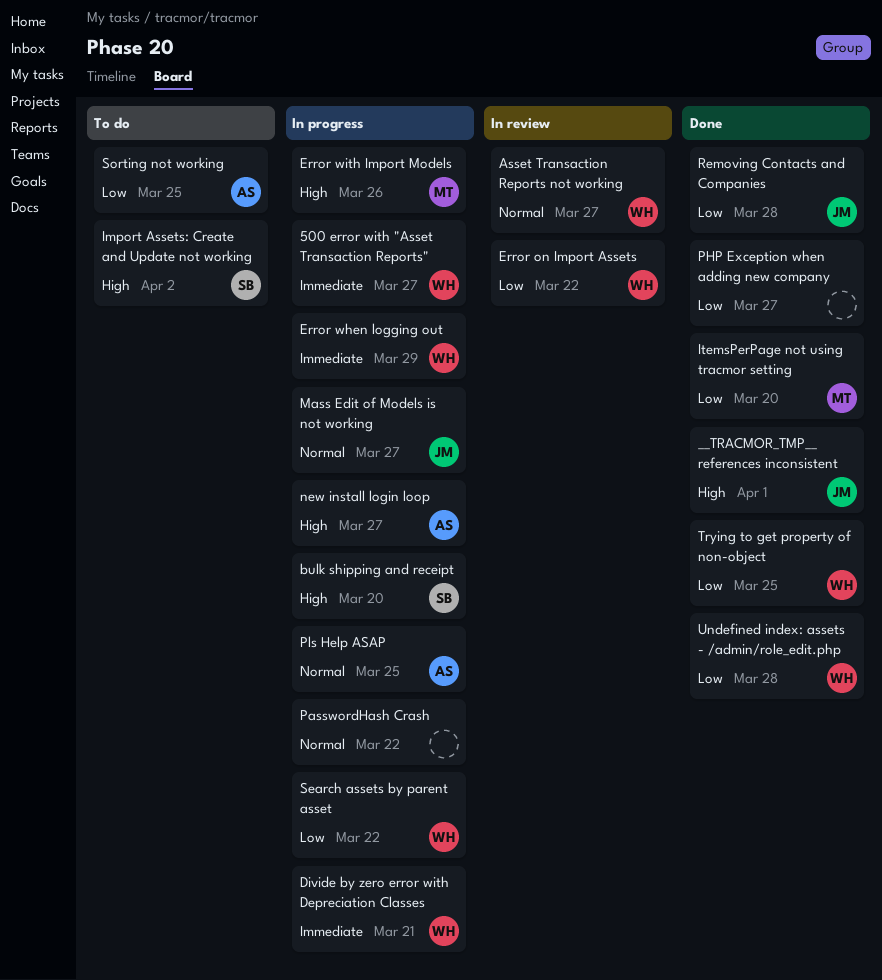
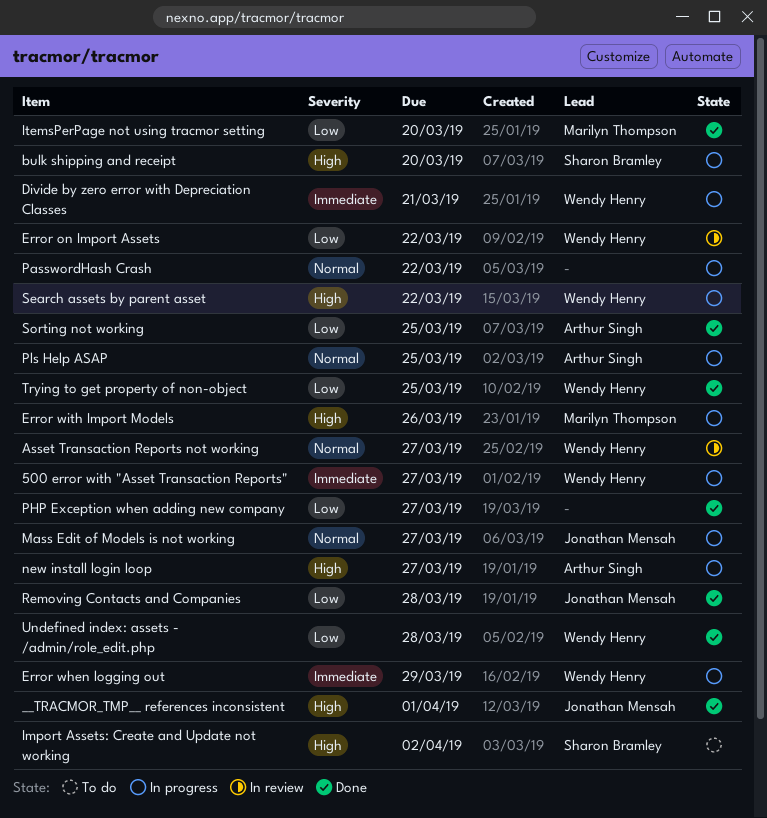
Search assets by parent asset, priority: Low -> High
Sorting not working, status: To do -> Done

